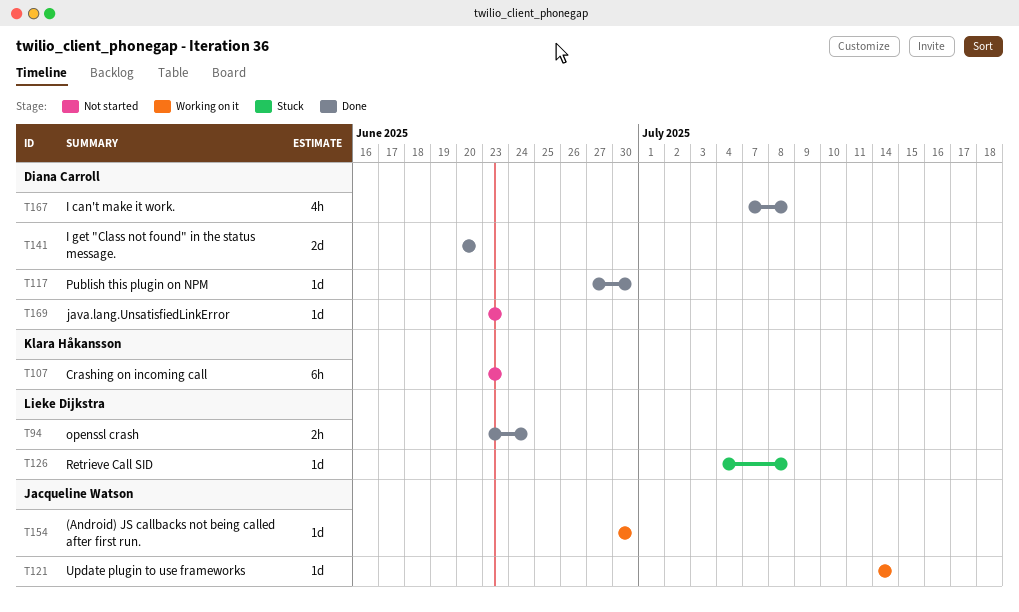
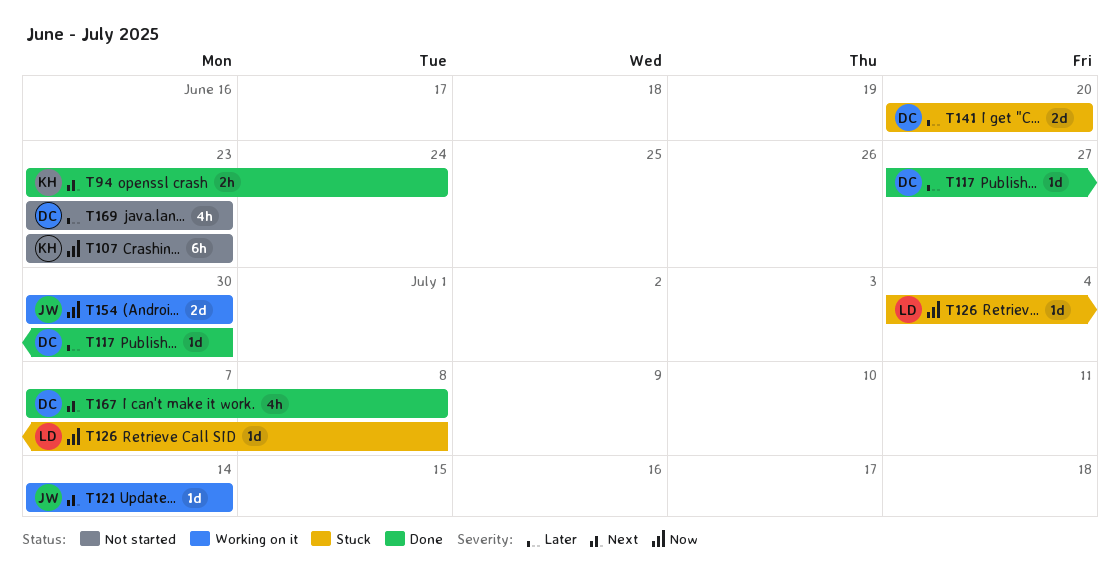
T94, owner: Lieke Dijkstra -> Klara Håkansson
T141, status: Done -> Stuck
T154, estimate: 1d -> 2d
T169, estimate: 1d -> 4h

